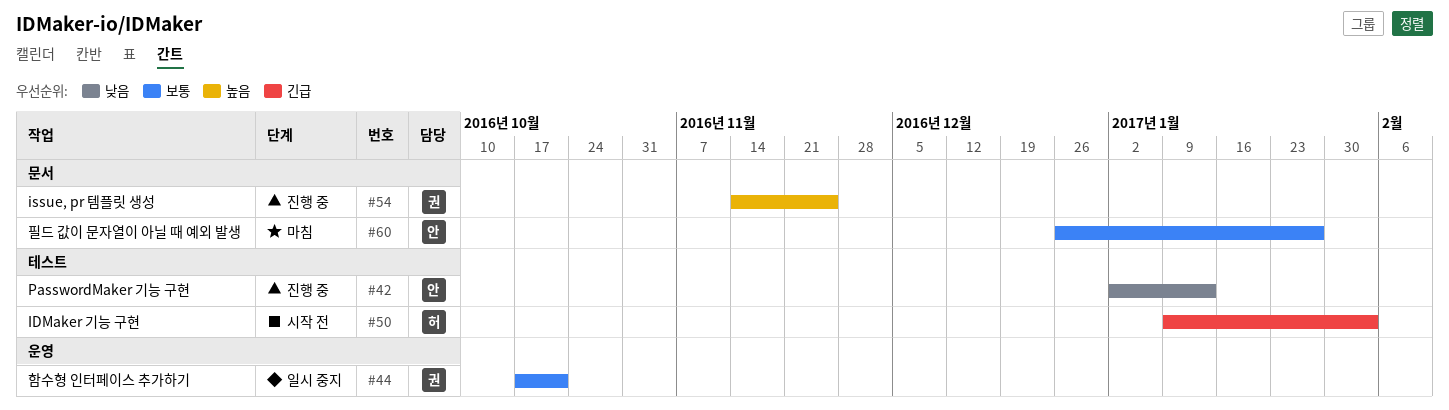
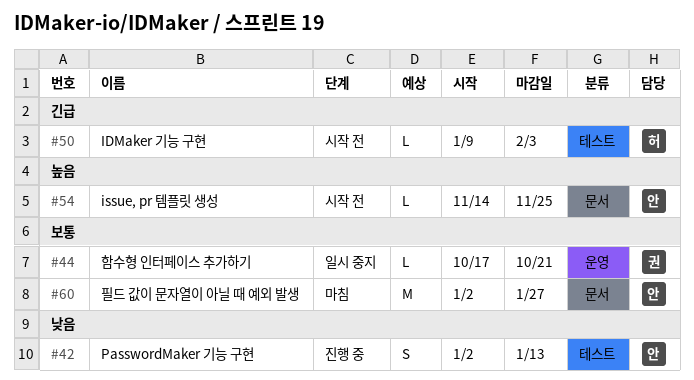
#54, status: 진행 중 -> 시작 전
#54, owner: 권 -> 안
#60, start: Dec 26 -> Jan 2

